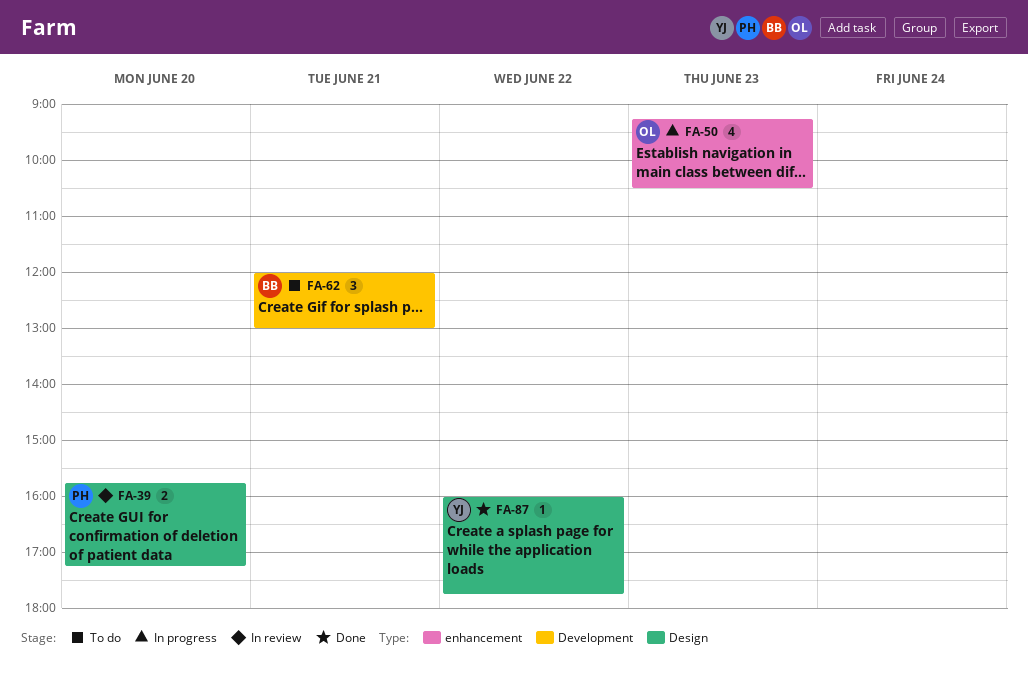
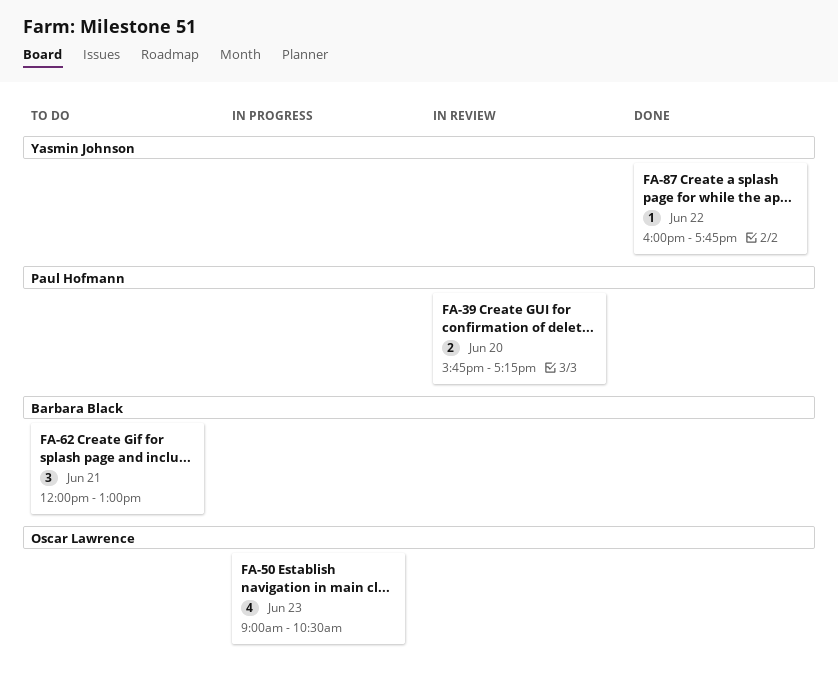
FA-50, begins: 09:15 -> 09:00

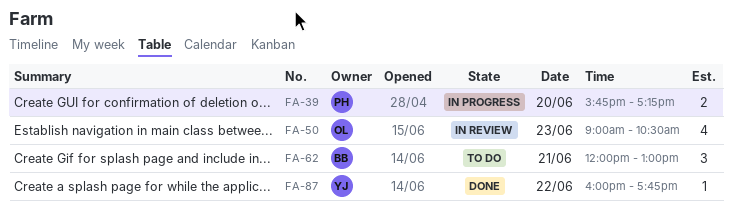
FA-39, status: In review -> In progress
FA-50, status: In progress -> In review

